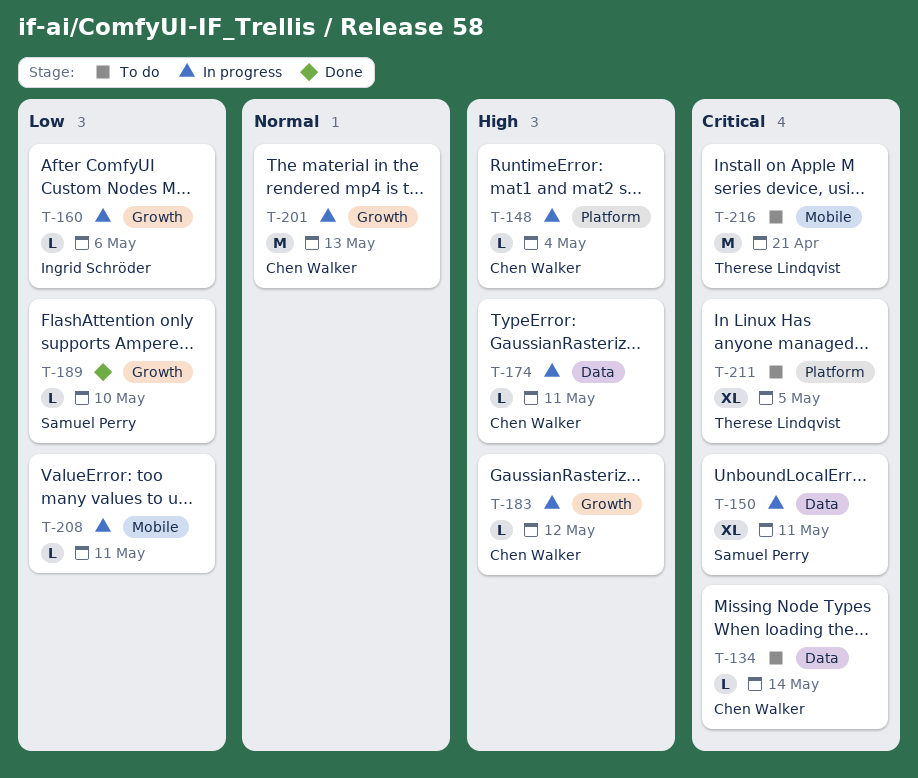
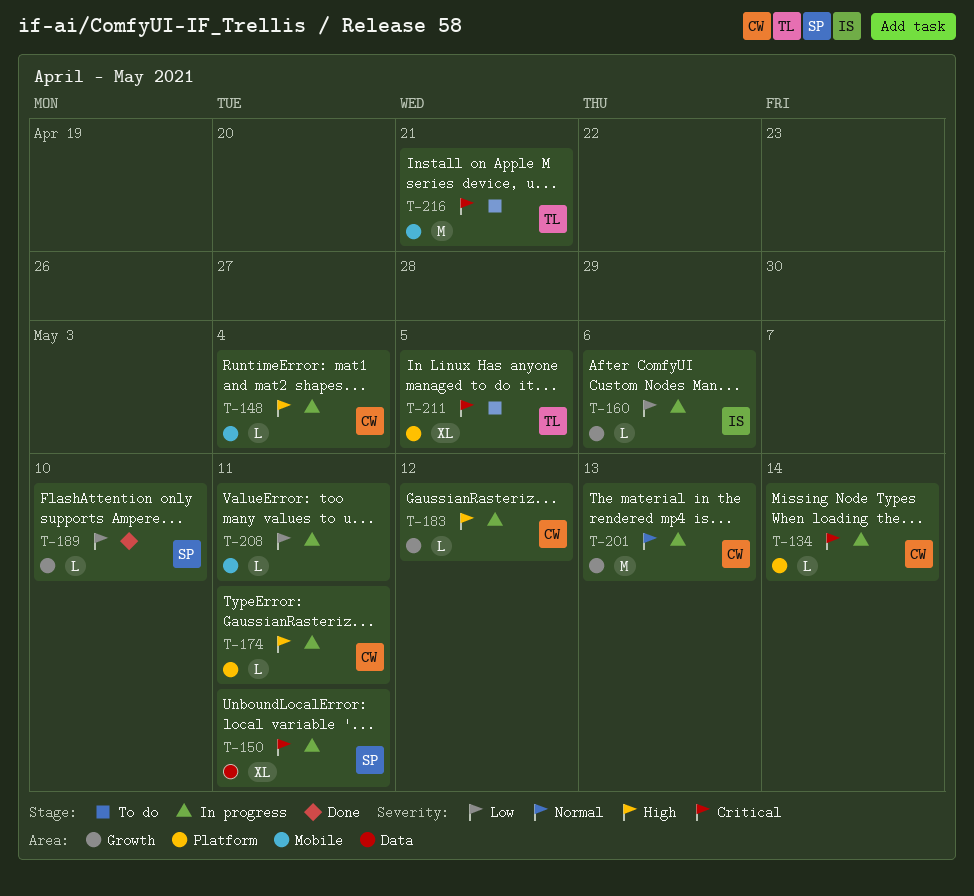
T-134, status: To do -> In progress
T-134, label: Data -> Platform
T-148, label: Platform -> Mobile
T-174, label: Data -> Platform

